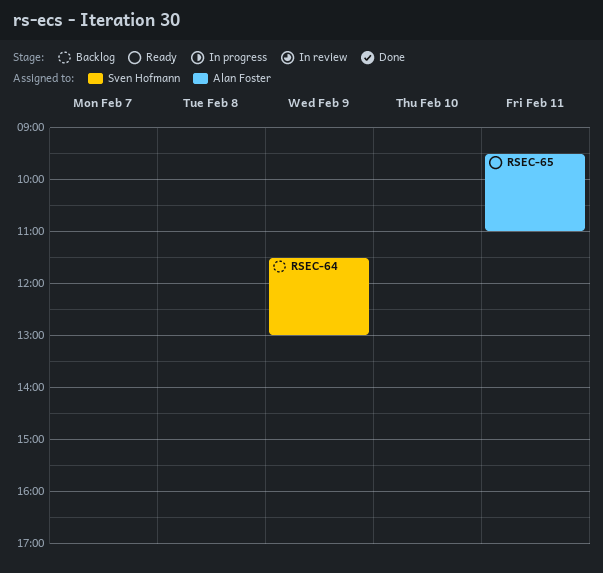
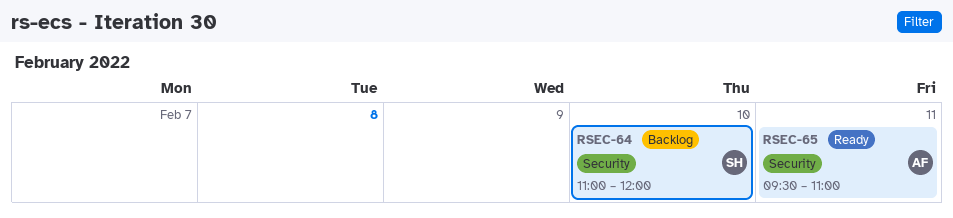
RSEC-64, day: Feb 9 -> Feb 10
RSEC-64, begins: 11:30 -> 11:00
RSEC-64, ends: 13:00 -> 12:00

